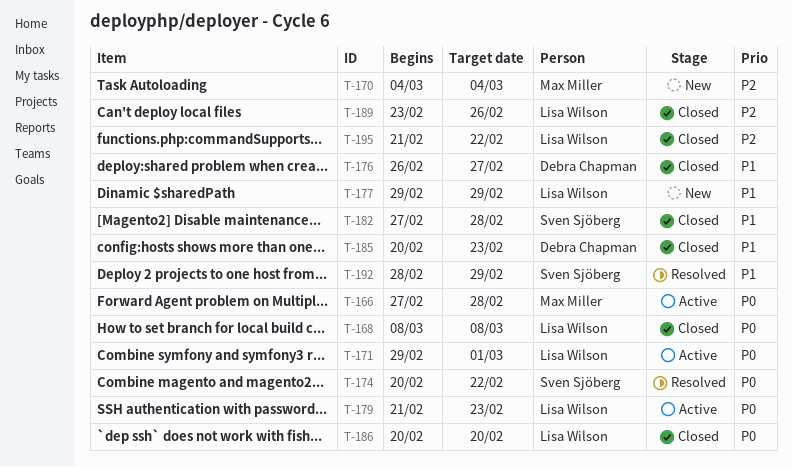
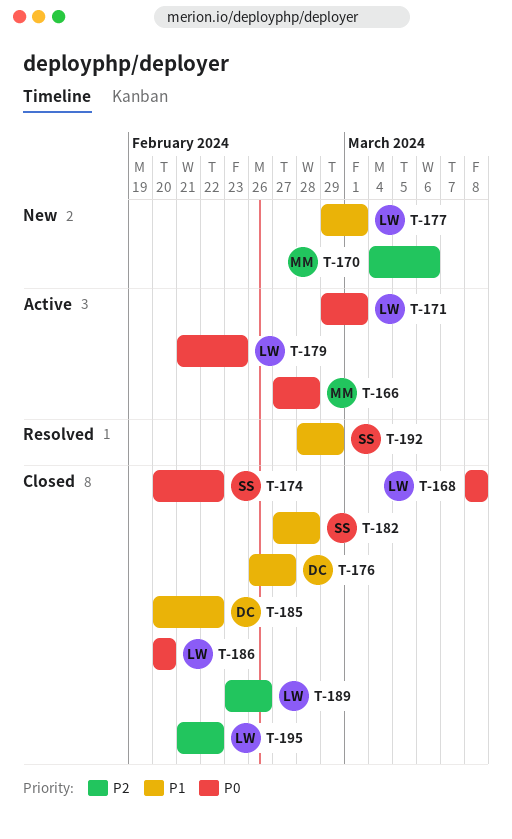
T-170, due: Mar 4 -> Mar 6
T-174, status: Resolved -> Closed
T-177, due: Feb 29 -> Mar 1
T-185, due: Feb 23 -> Feb 22

